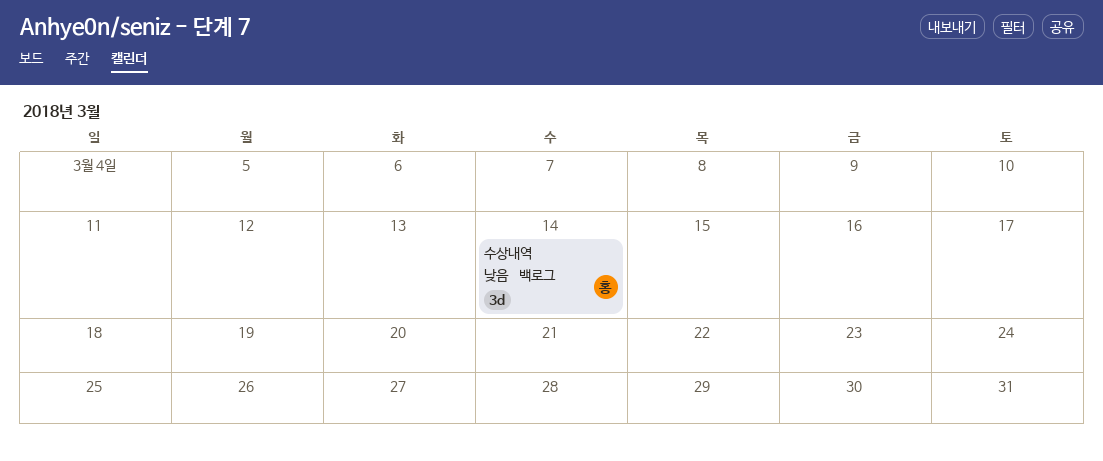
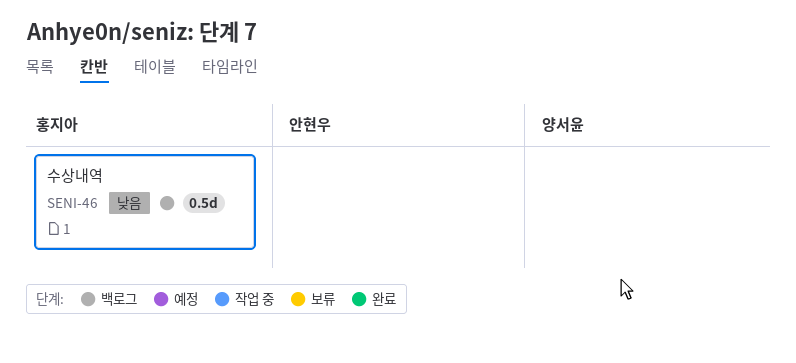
수상내역, estimate: 3d -> 0.5d

